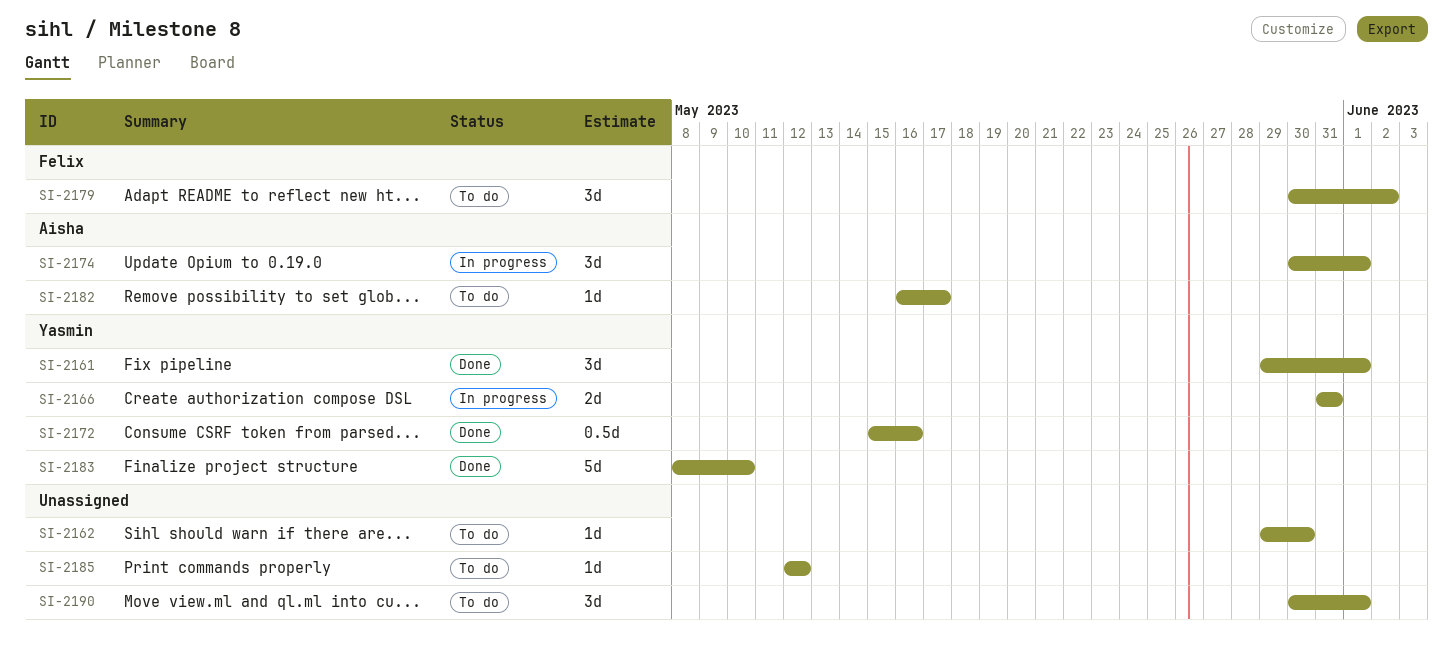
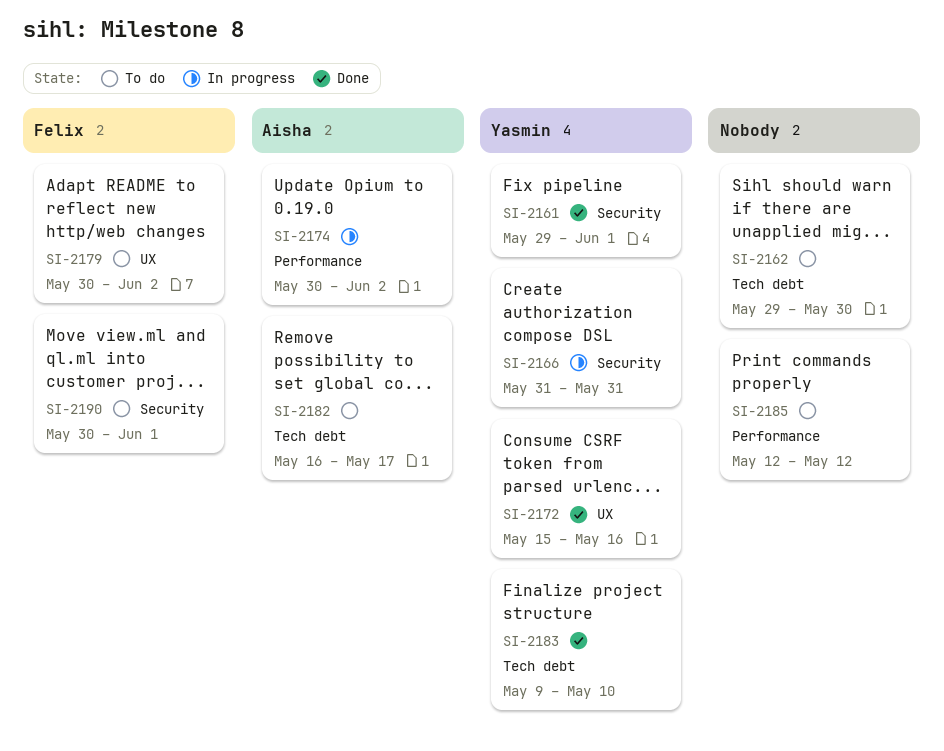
SI-2174, due: Jun 1 -> Jun 2
SI-2183, start: May 8 -> May 9
SI-2190, owner: none -> Felix

